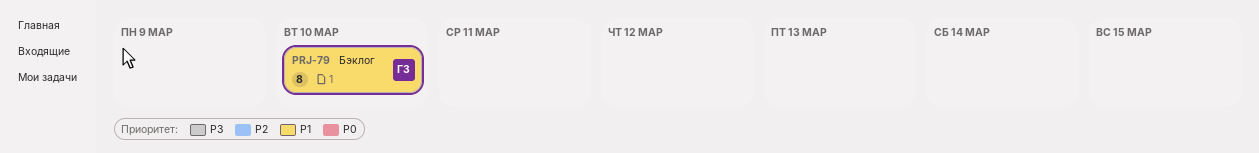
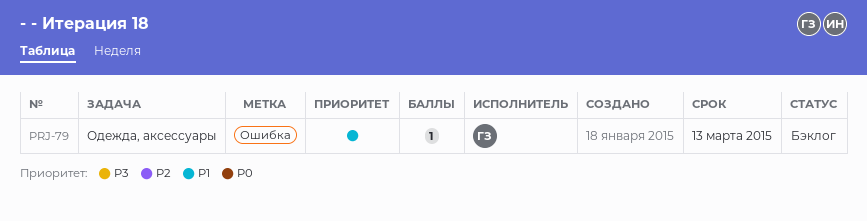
PRJ-79, estimate: 8 -> 1
PRJ-79, due: Mar 10 -> Mar 13

